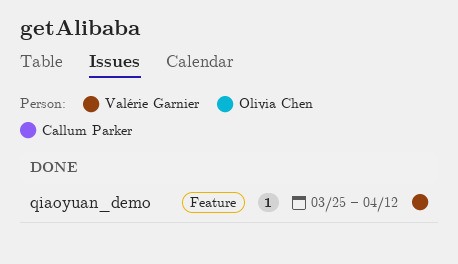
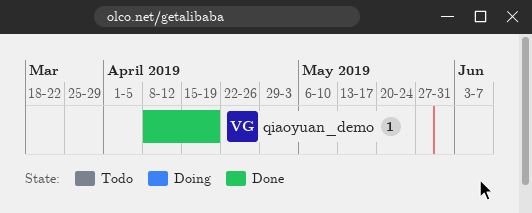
qiaoyuan_demo, start: Mar 25 -> Apr 8
qiaoyuan_demo, due: Apr 12 -> Apr 19

